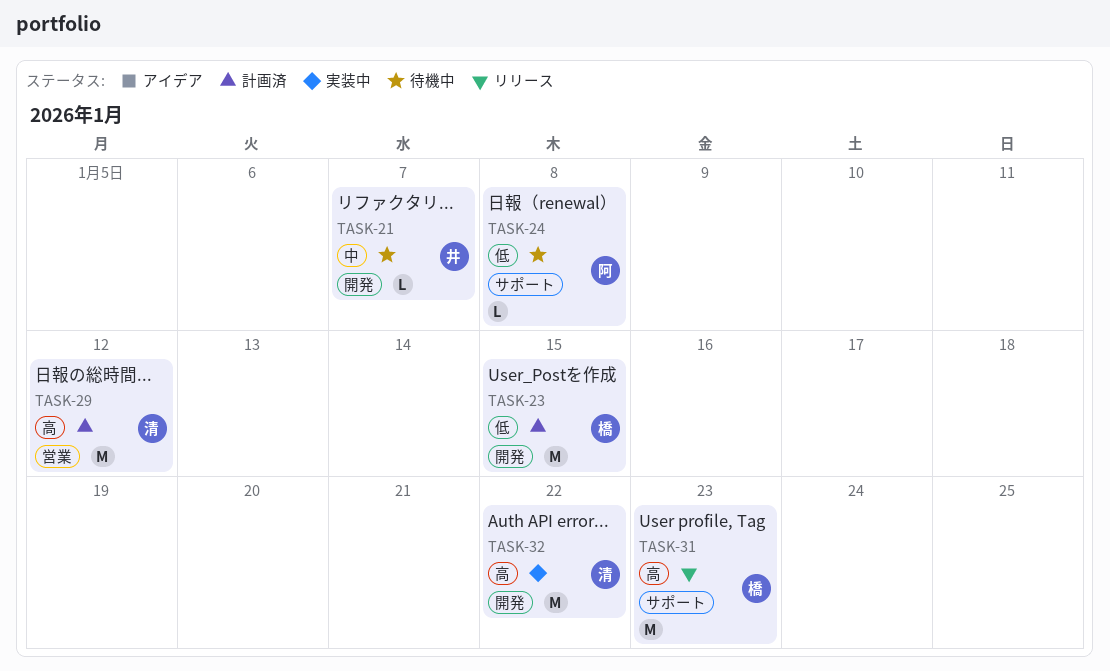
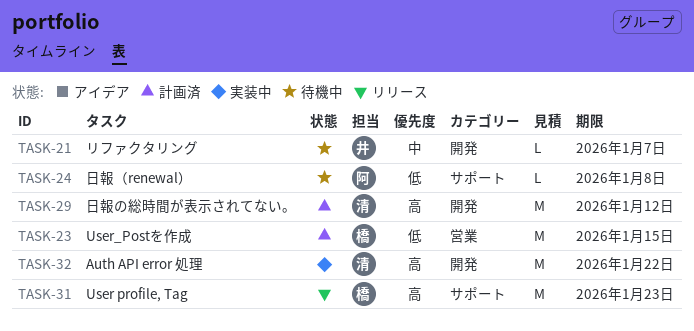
TASK-23, label: 開発 -> 営業
TASK-29, label: 営業 -> 開発

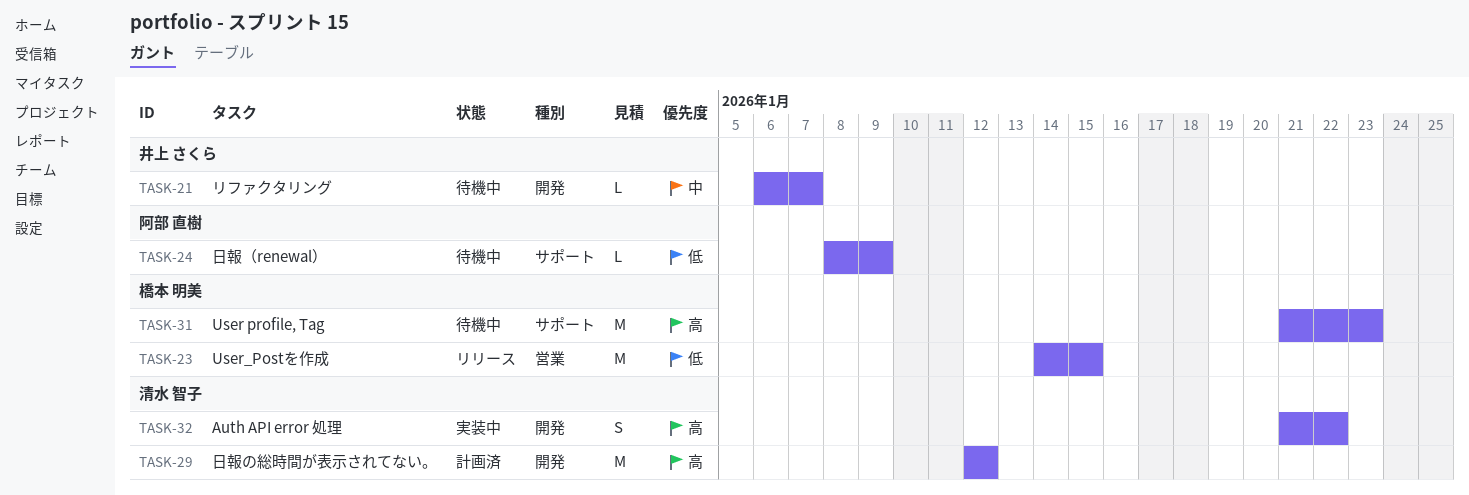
TASK-23, status: 計画済 -> リリース
TASK-24, due: Jan 8 -> Jan 9
TASK-31, status: リリース -> 待機中
TASK-32, estimate: M -> S

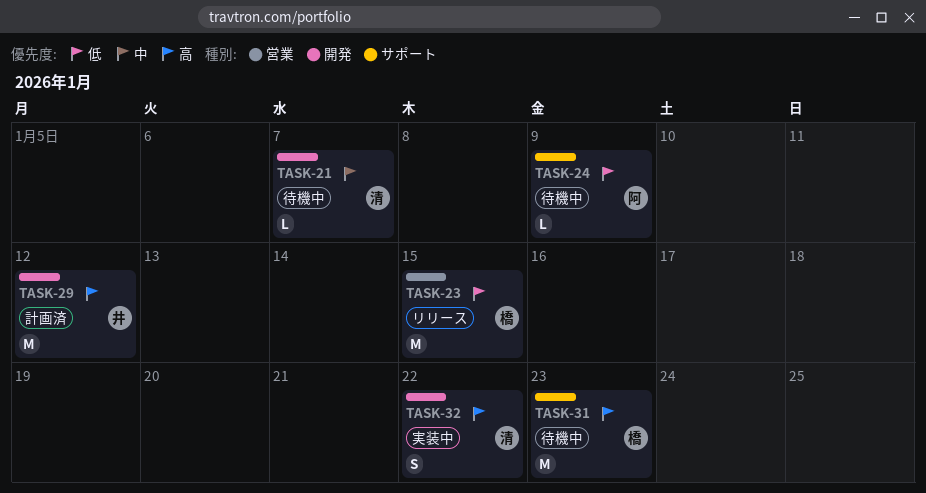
TASK-21, owner: 井上 さくら -> 清水 智子
TASK-29, owner: 清水 智子 -> 井上 さくら

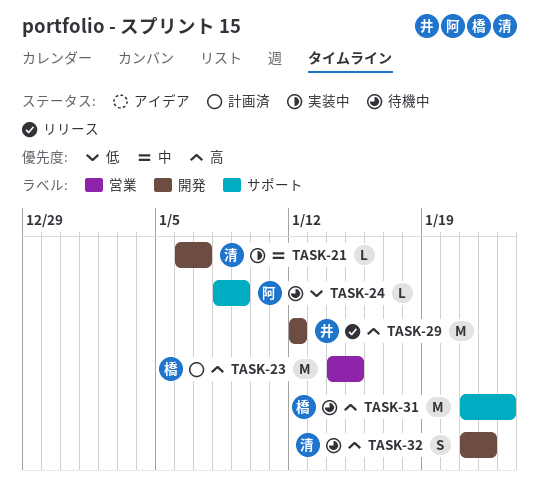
TASK-21, status: 待機中 -> 実装中
TASK-23, status: リリース -> 計画済
TASK-23, priority: 低 -> 高
TASK-29, status: 計画済 -> リリース
TASK-32, status: 実装中 -> 待機中

